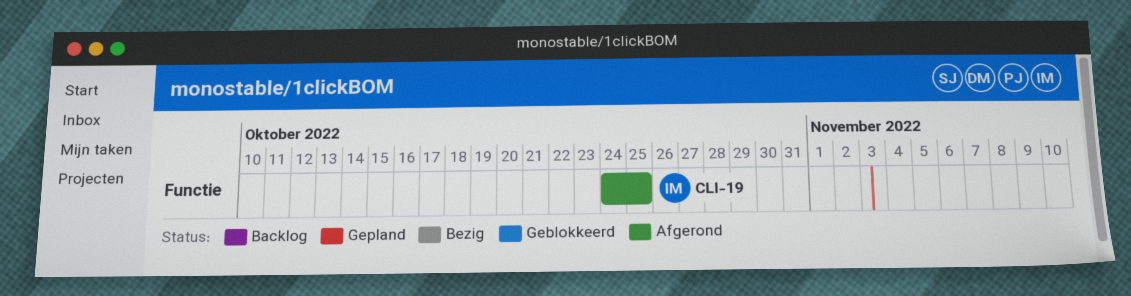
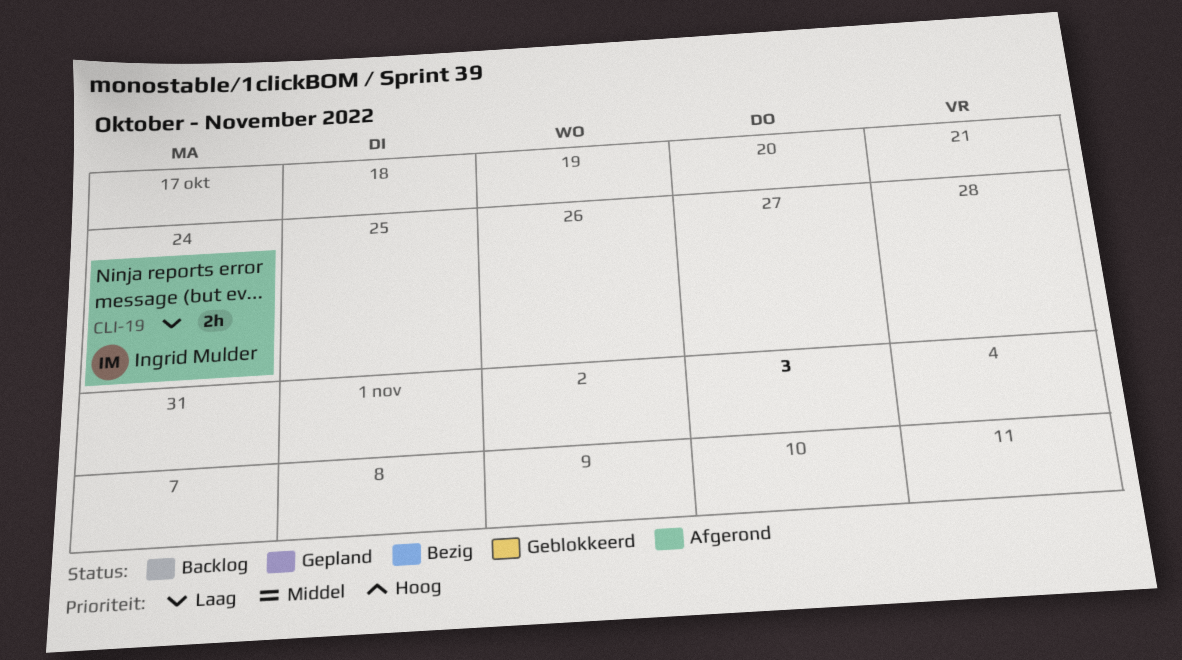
CLI-19, due: Oct 25 -> Oct 24

